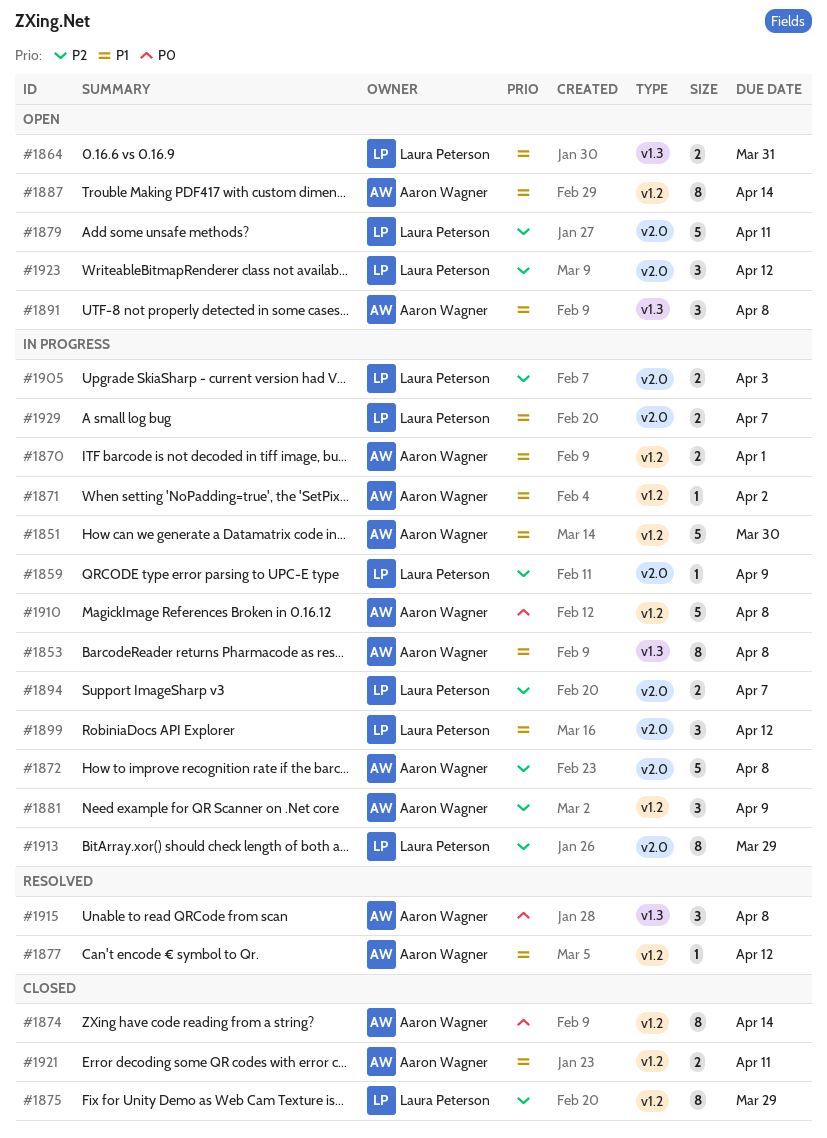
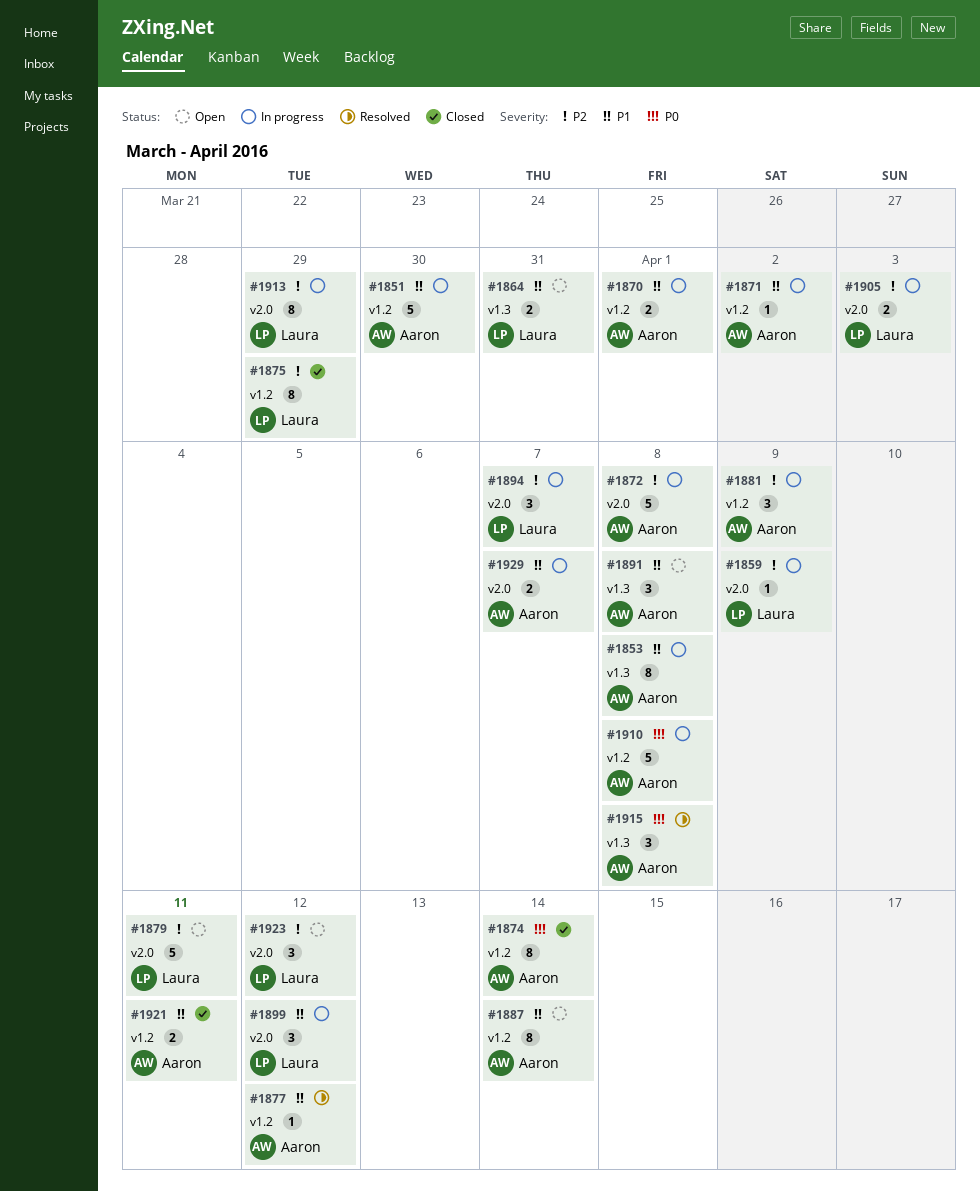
#1894, estimate: 2 -> 3
#1929, owner: Laura Peterson -> Aaron Wagner

